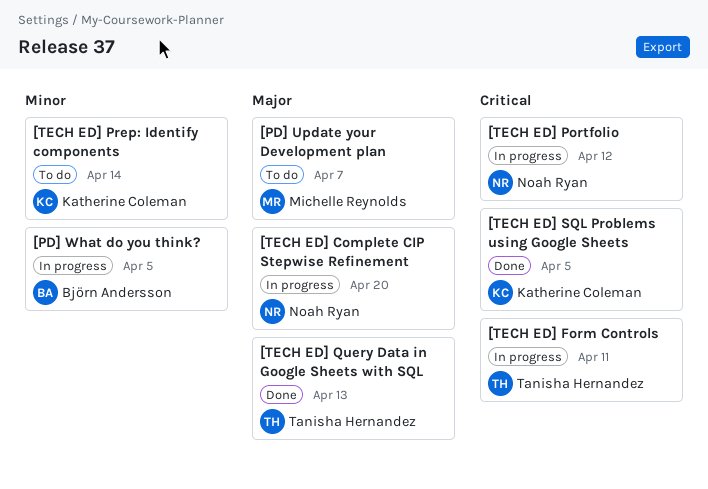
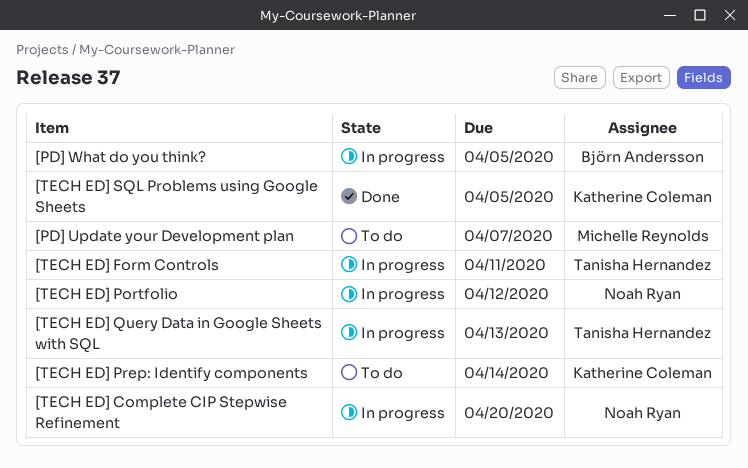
[TECH ED] Query Data in Google Sheets with SQL, status: Done -> In progress

